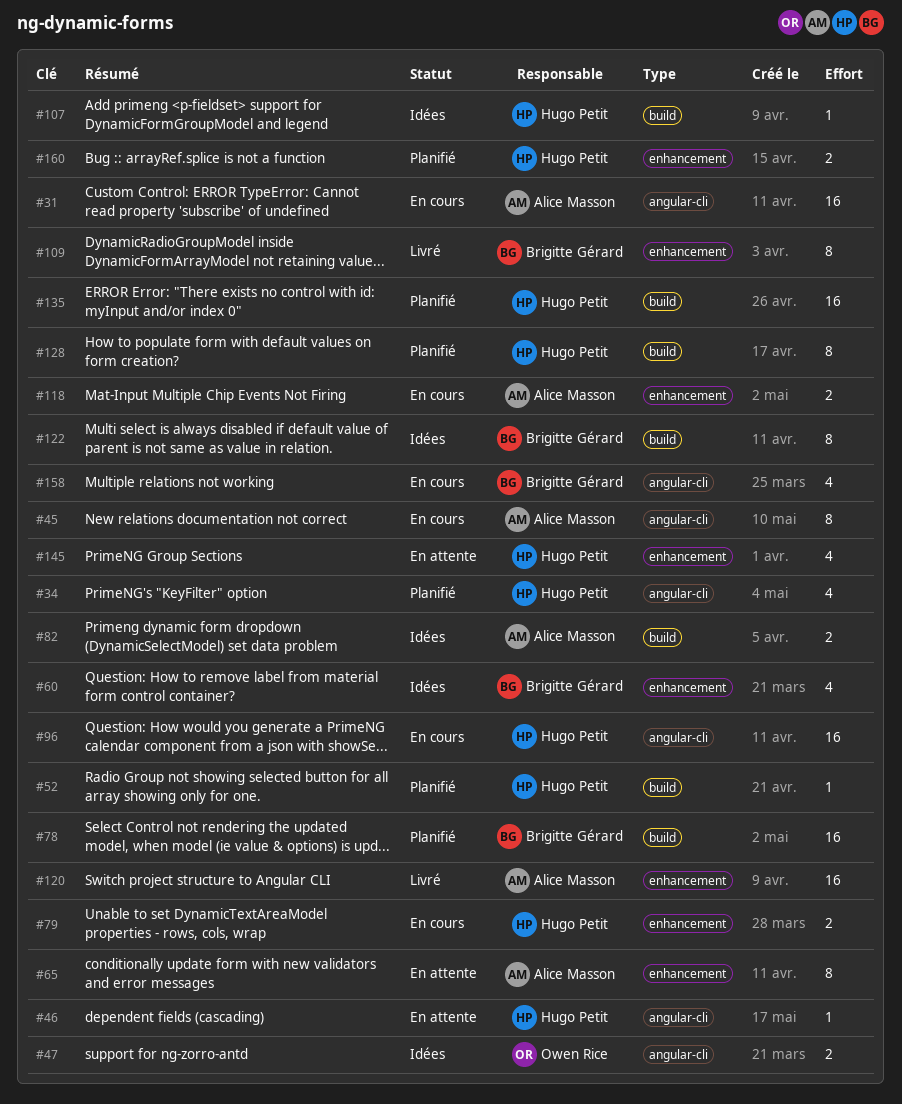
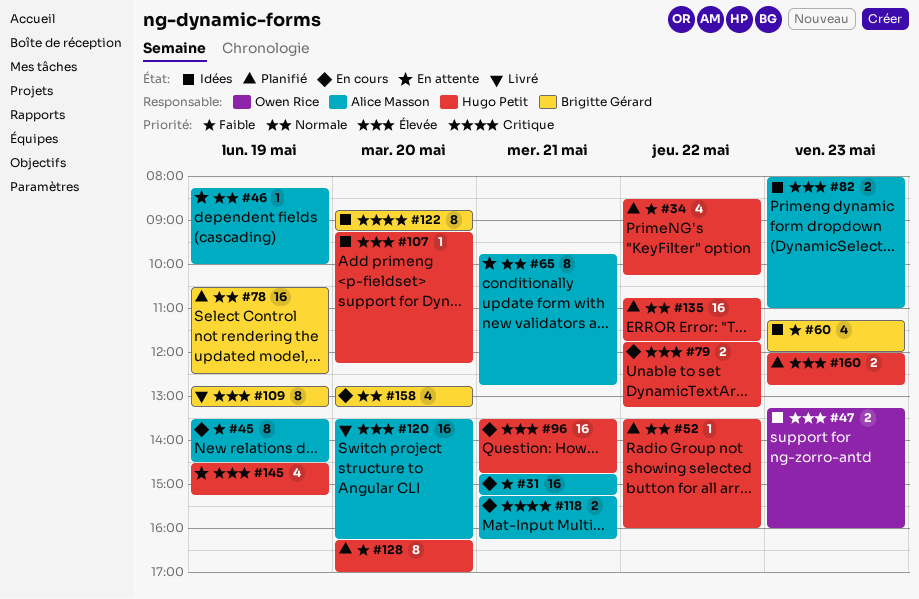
#46, owner: Hugo Petit -> Alice Masson

